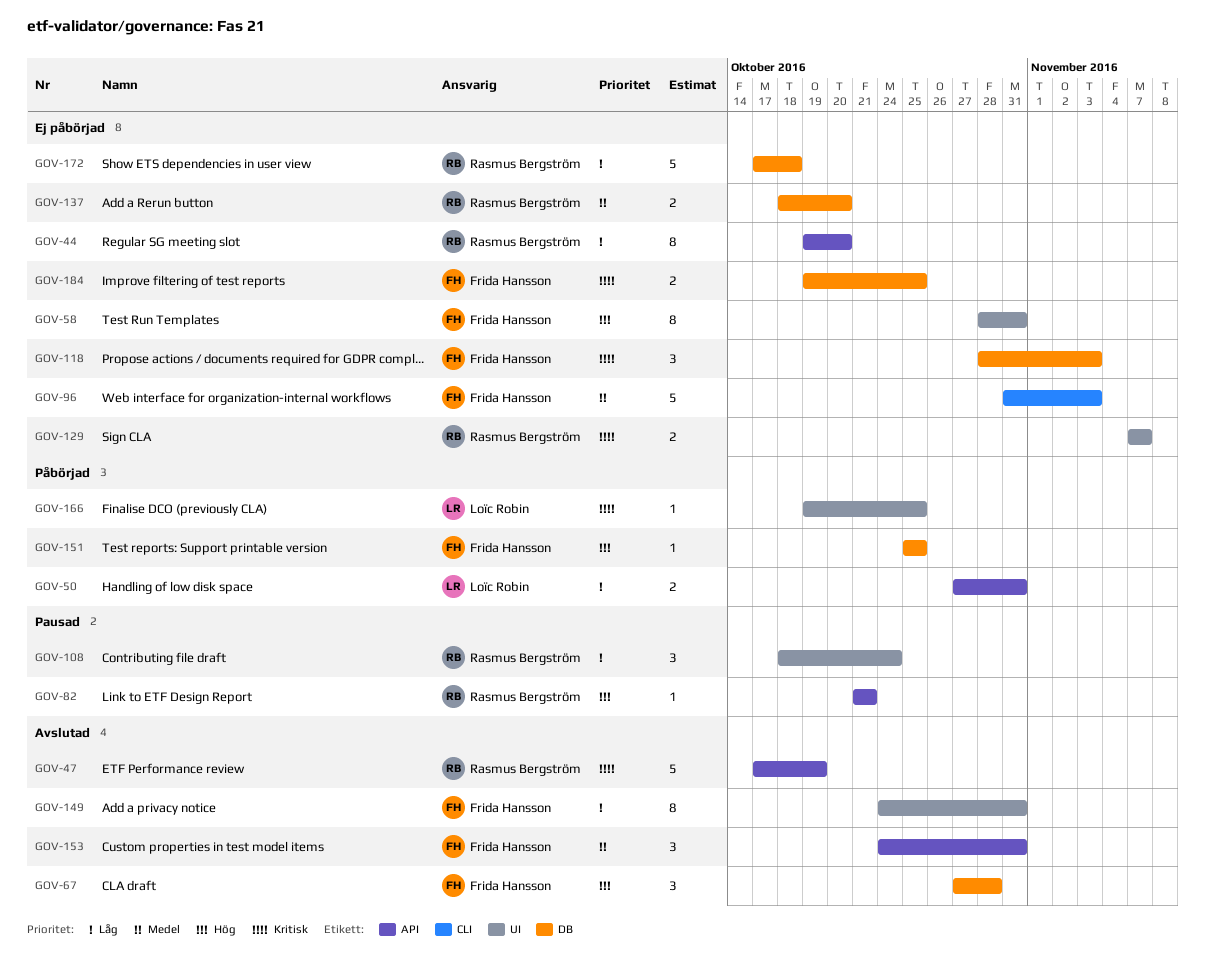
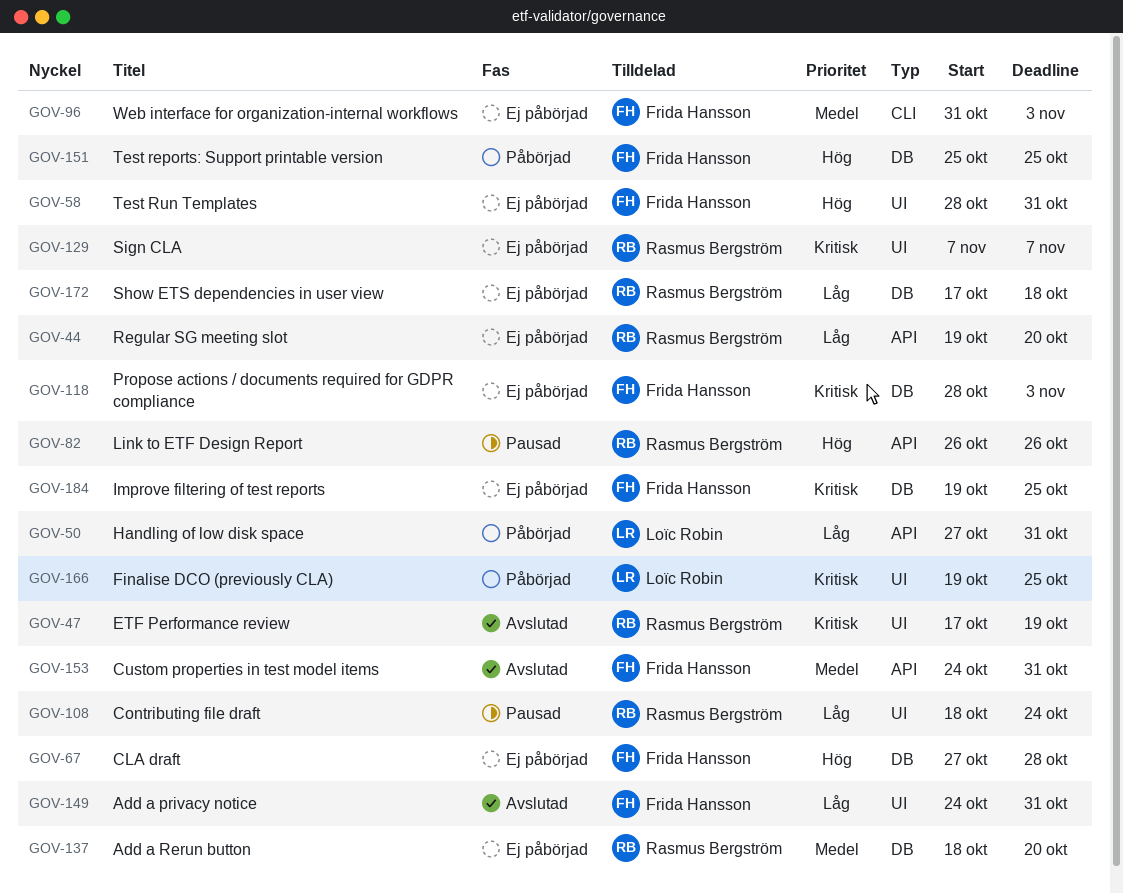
GOV-47, label: API -> UI
GOV-67, status: Avslutad -> Ej påbörjad
GOV-82, start: Oct 21 -> Oct 26
GOV-82, due: Oct 21 -> Oct 26

